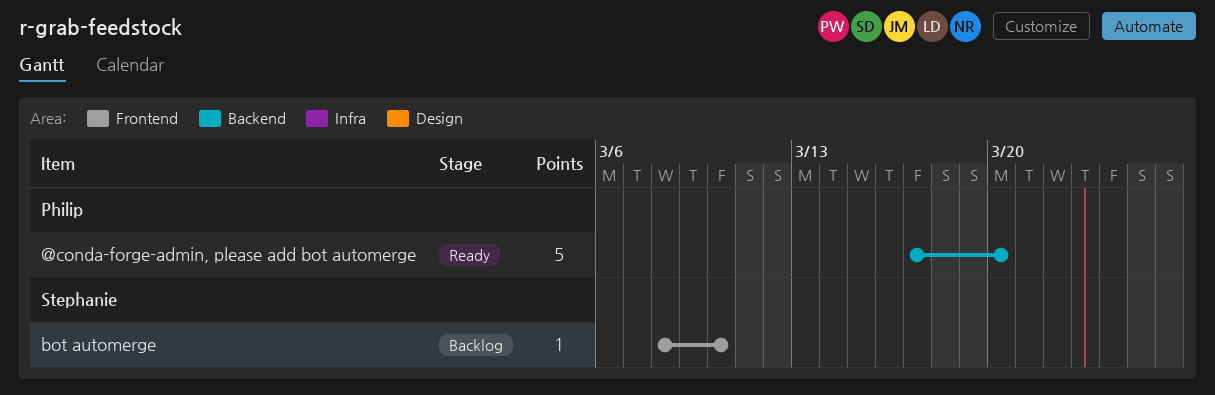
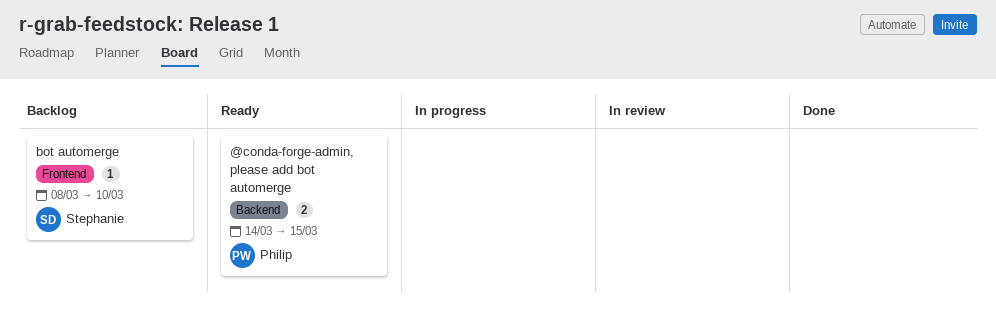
@conda-forge-admin, please add bot automerge, estimate: 5 -> 2
@conda-forge-admin, please add bot automerge, start: Mar 17 -> Mar 14
@conda-forge-admin, please add bot automerge, due: Mar 20 -> Mar 15

